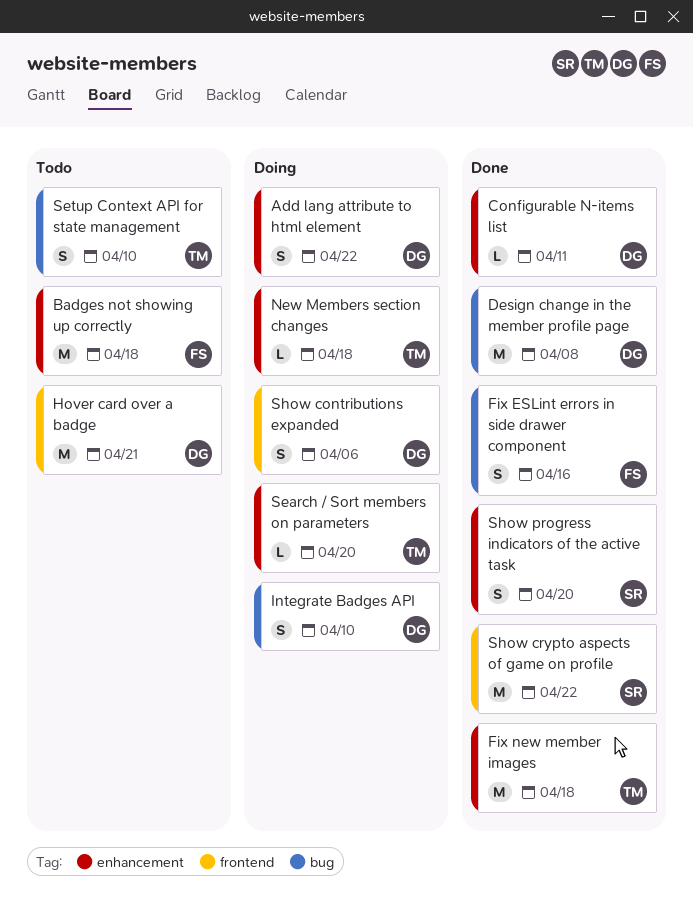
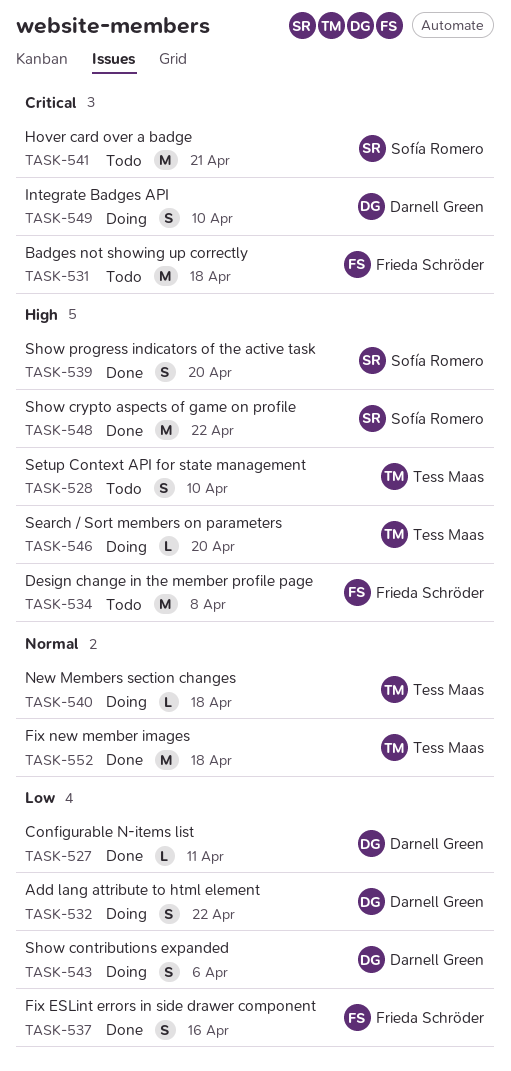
Design change in the member profile page, status: Done -> Todo
Design change in the member profile page, owner: Darnell Green -> Frieda Schröder
Hover card over a badge, owner: Darnell Green -> Sofía Romero

